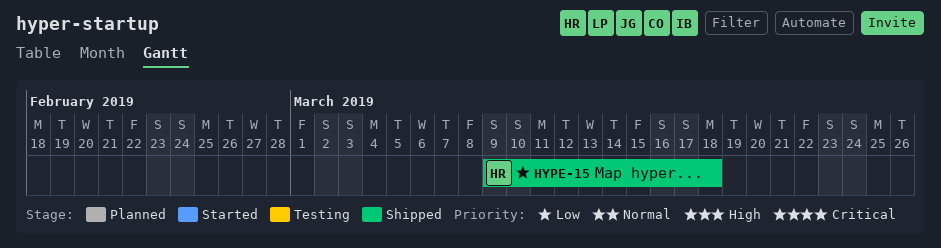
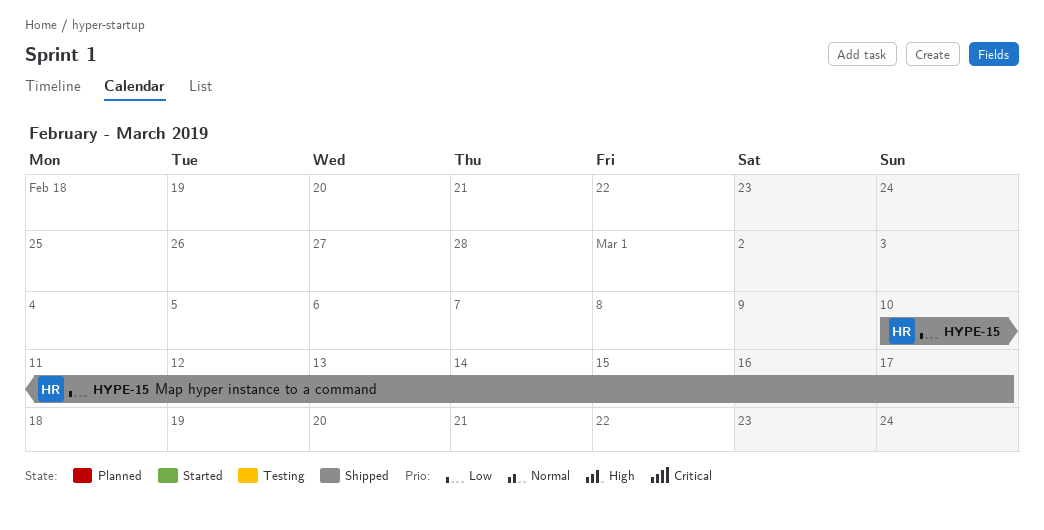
HYPE-15, start: Mar 9 -> Mar 10
HYPE-15, due: Mar 18 -> Mar 17

